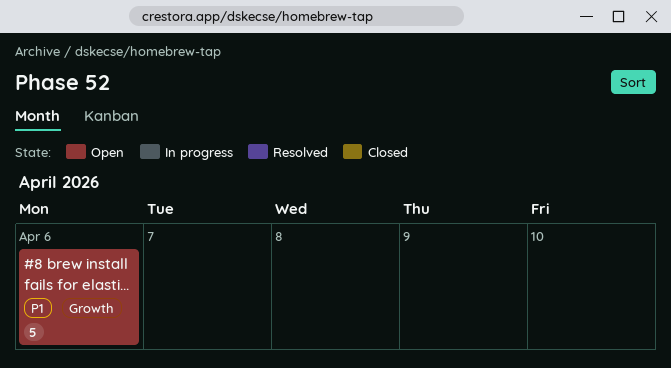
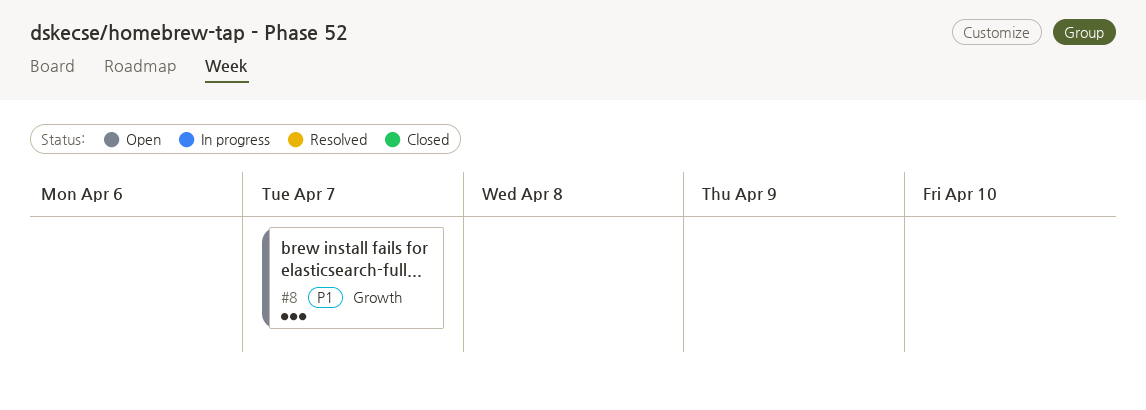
#8, estimate: 5 -> 3
#8, due: Apr 6 -> Apr 7

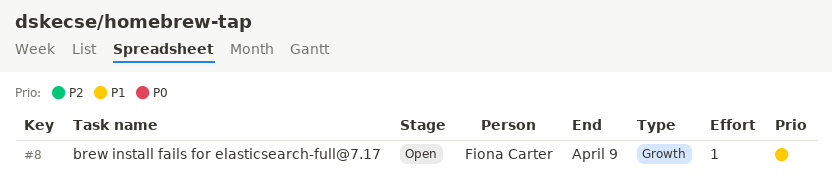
#8, estimate: 3 -> 1
#8, due: Apr 7 -> Apr 9

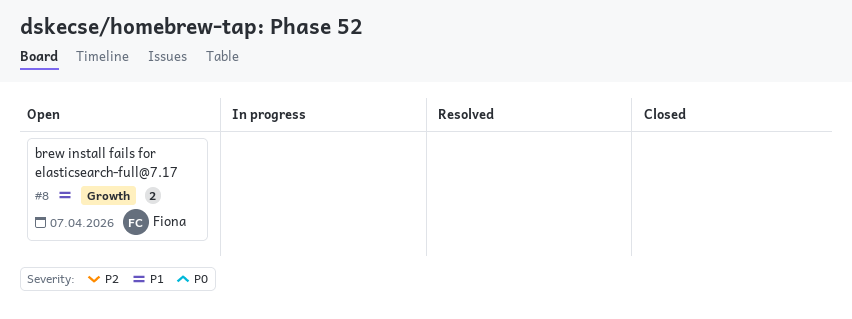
#8, estimate: 1 -> 2
#8, due: Apr 9 -> Apr 7

